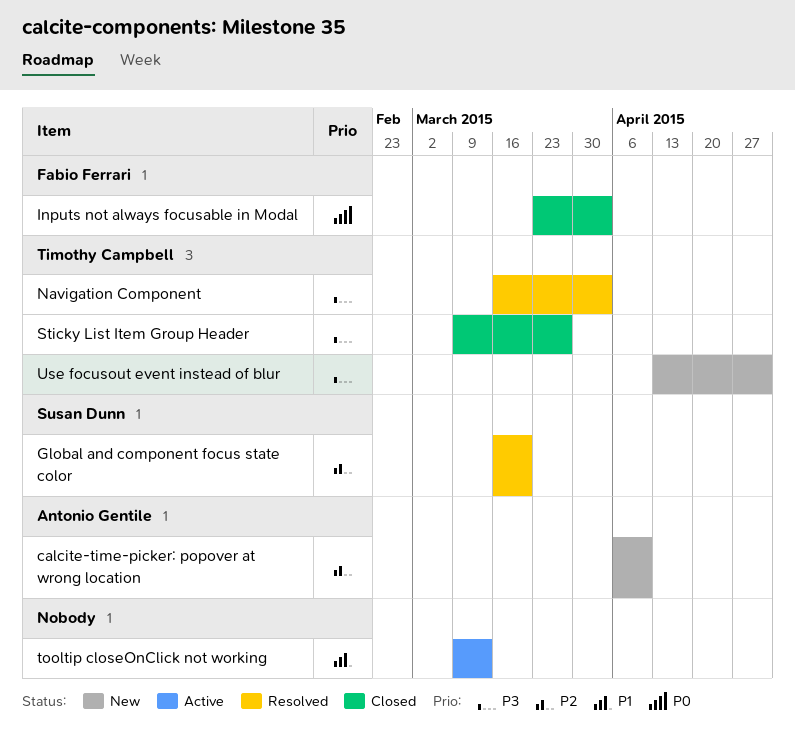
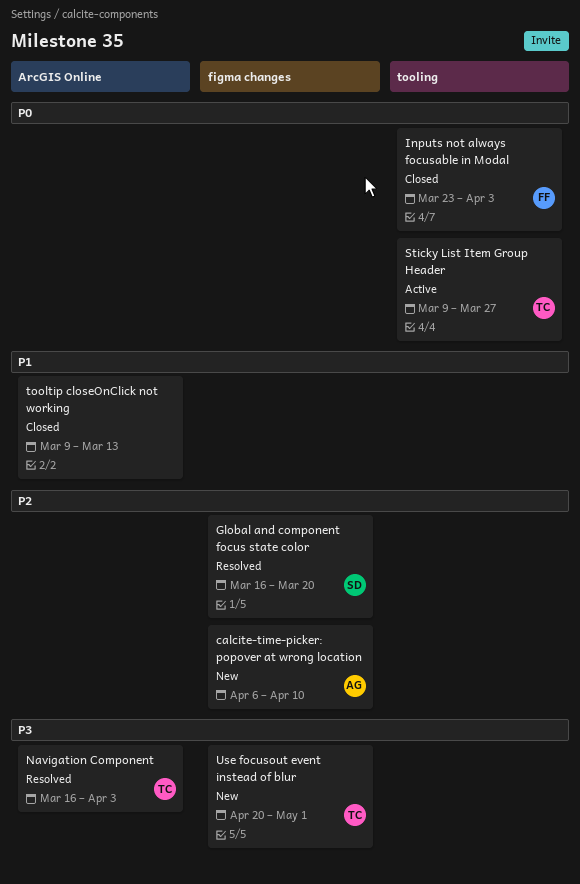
Sticky List Item Group Header, status: Closed -> Active
Sticky List Item Group Header, priority: P3 -> P0
tooltip closeOnClick not working, status: Active -> Closed
Use focusout event instead of blur, start: Apr 13 -> Apr 20

